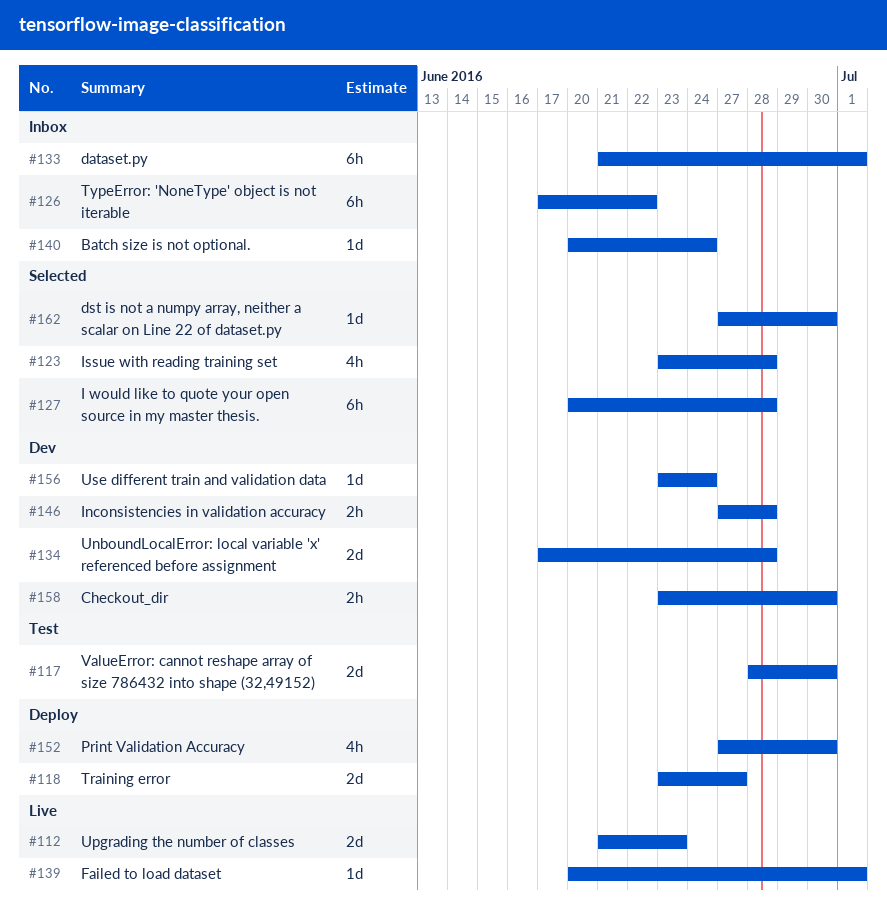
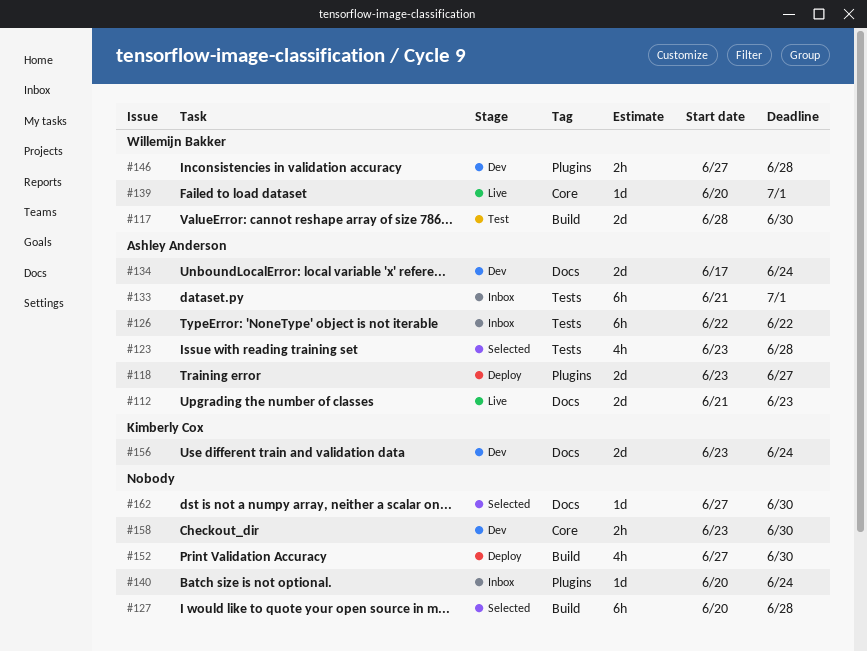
#126, start: Jun 17 -> Jun 22
#134, due: Jun 28 -> Jun 24
#156, estimate: 1d -> 2d

